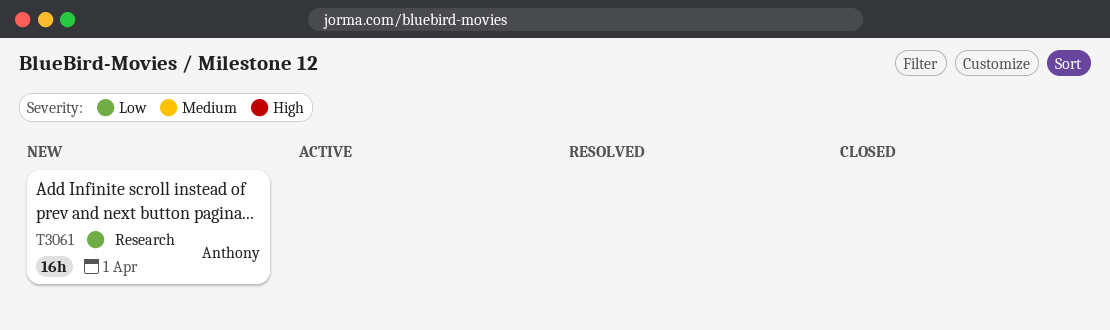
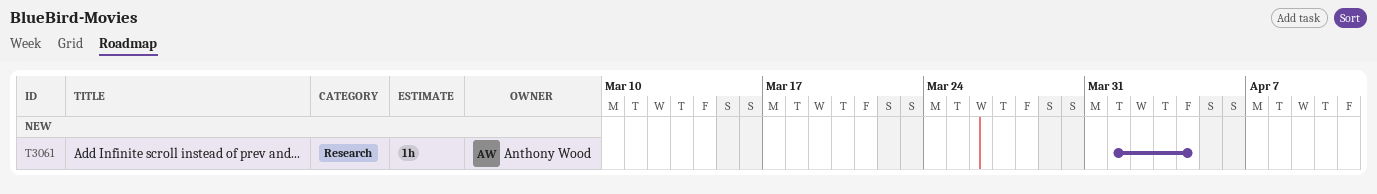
T3061, estimate: 16h -> 1h
T3061, due: Apr 1 -> Apr 4

